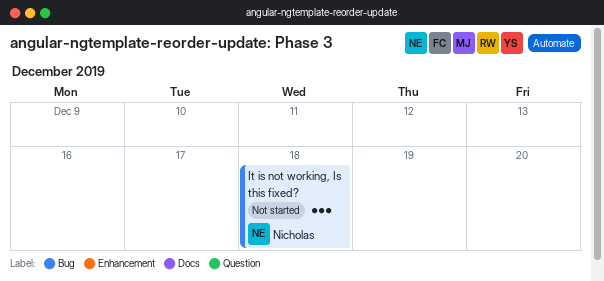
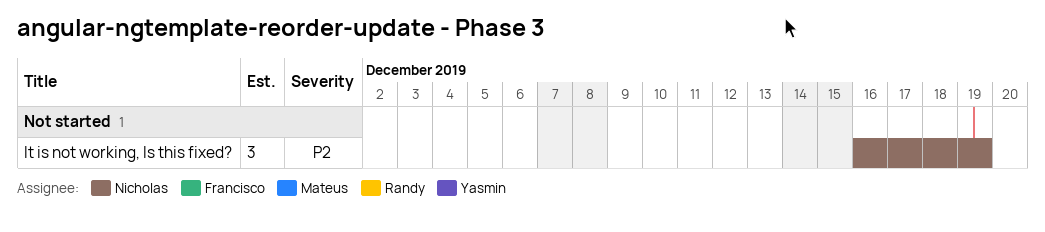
It is not working, Is this fixed?, due: Dec 18 -> Dec 19

